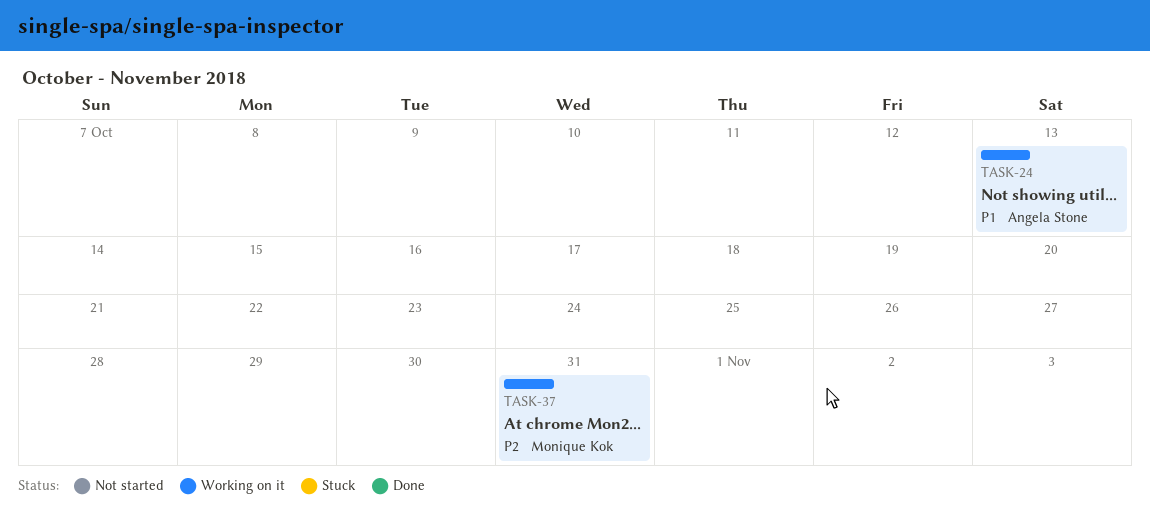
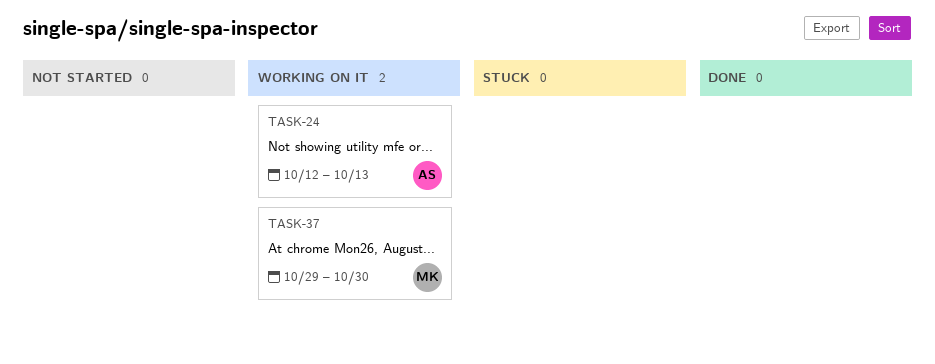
TASK-37, due: Oct 31 -> Oct 30

